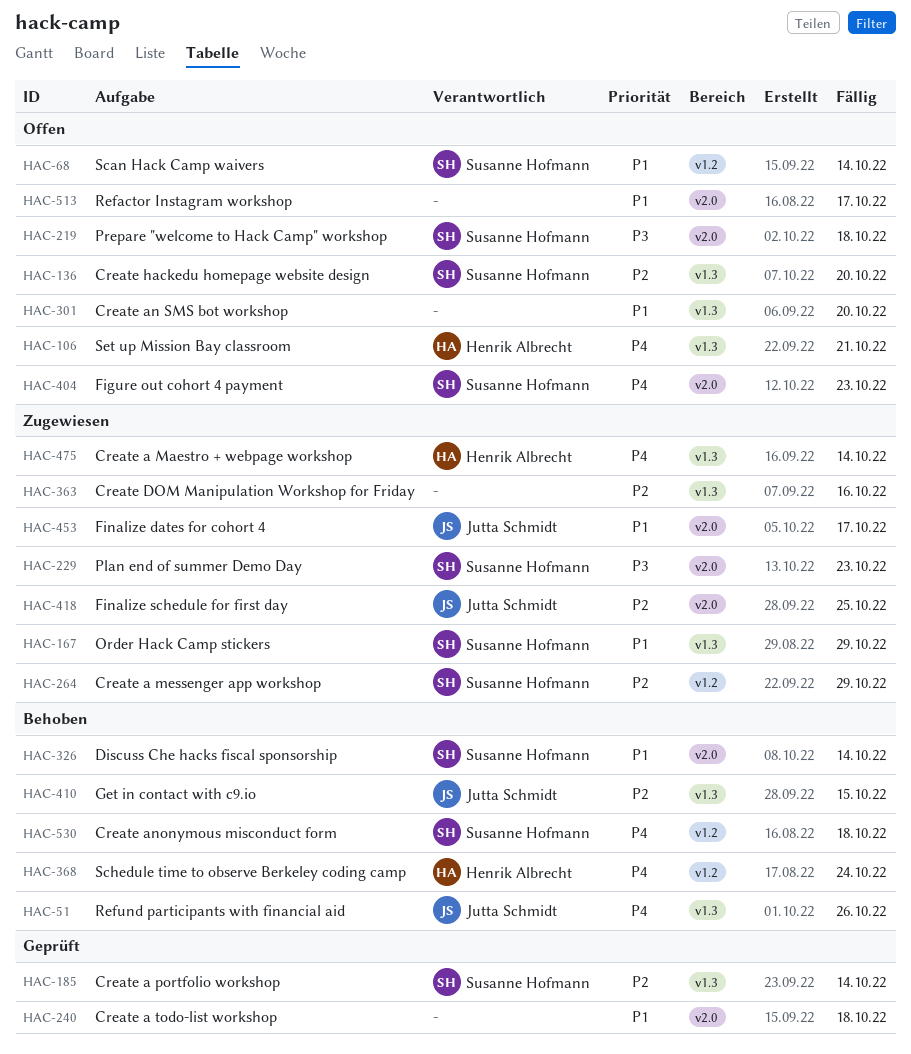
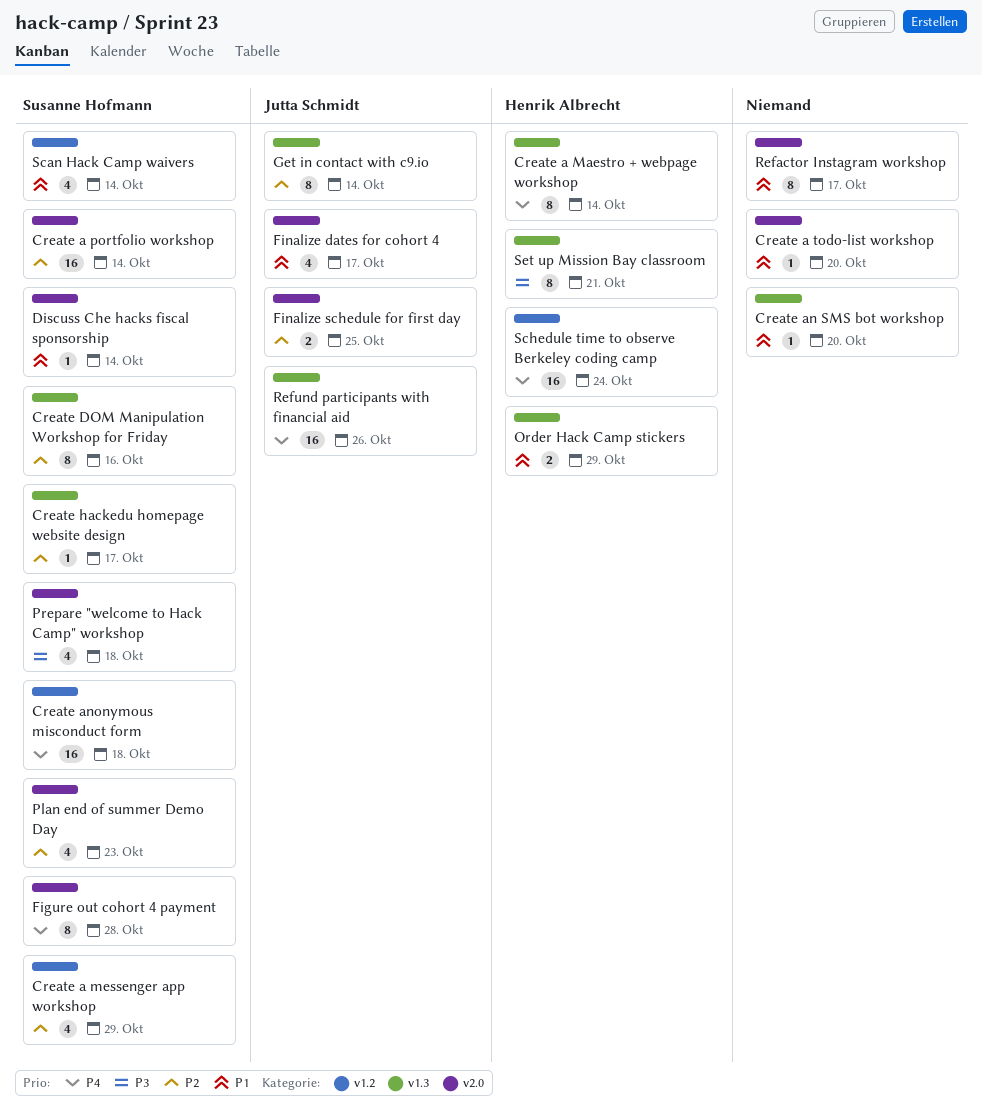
Create a portfolio workshop, label: v1.3 -> v2.0
Create a todo-list workshop, due: Oct 18 -> Oct 20
Create DOM Manipulation Workshop for Friday, owner: none -> Susanne Hofmann
Create hackedu homepage website design, due: Oct 20 -> Oct 17
Figure out cohort 4 payment, due: Oct 23 -> Oct 28
Get in contact with c9.io, due: Oct 15 -> Oct 14
Order Hack Camp stickers, owner: Susanne Hofmann -> Henrik Albrecht
Plan end of summer Demo Day, priority: P3 -> P2
Set up Mission Bay classroom, priority: P4 -> P3

